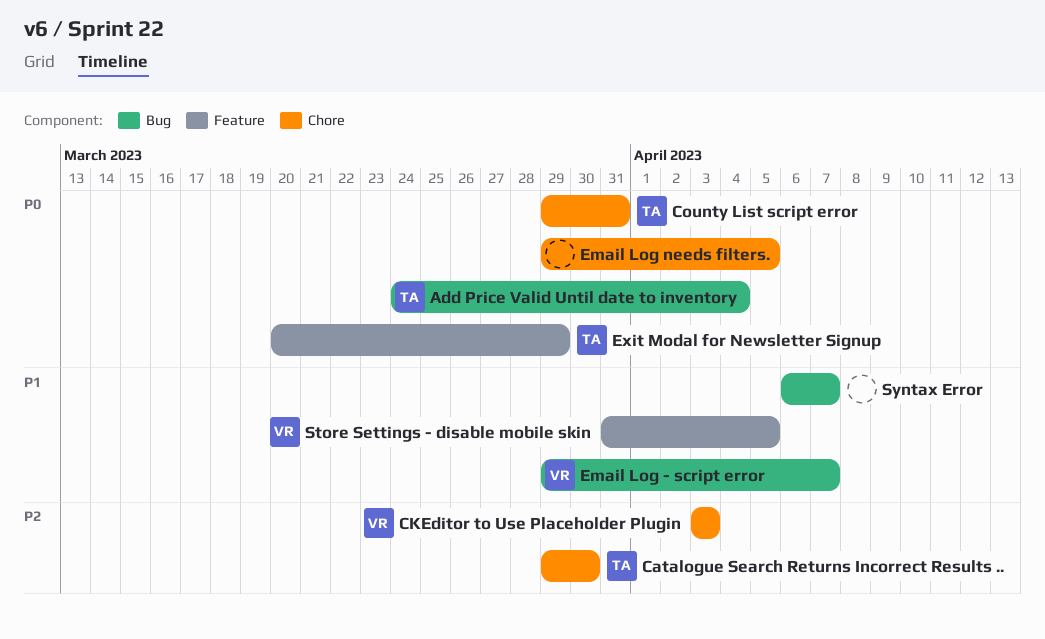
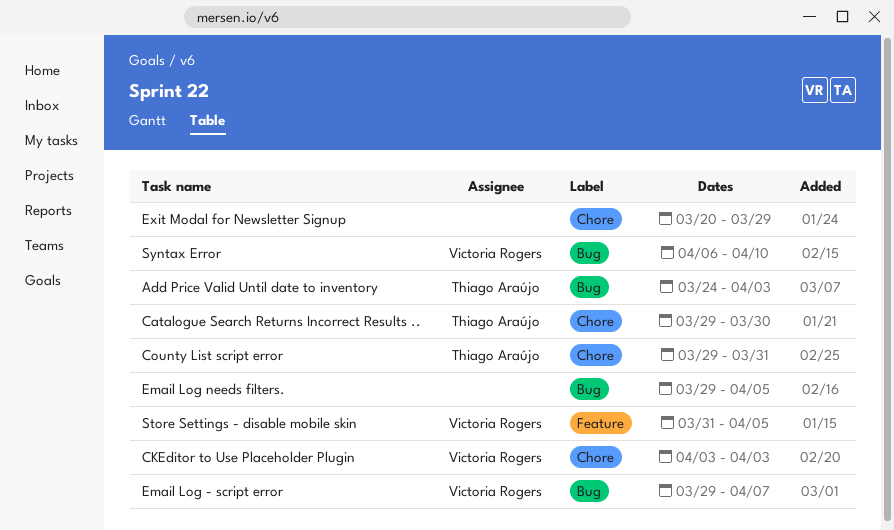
Add Price Valid Until date to inventory, due: Apr 4 -> Apr 3
Email Log needs filters., label: Chore -> Bug
Exit Modal for Newsletter Signup, owner: Thiago Araújo -> none
Exit Modal for Newsletter Signup, label: Feature -> Chore
Syntax Error, owner: none -> Victoria Rogers
Syntax Error, due: Apr 7 -> Apr 10

